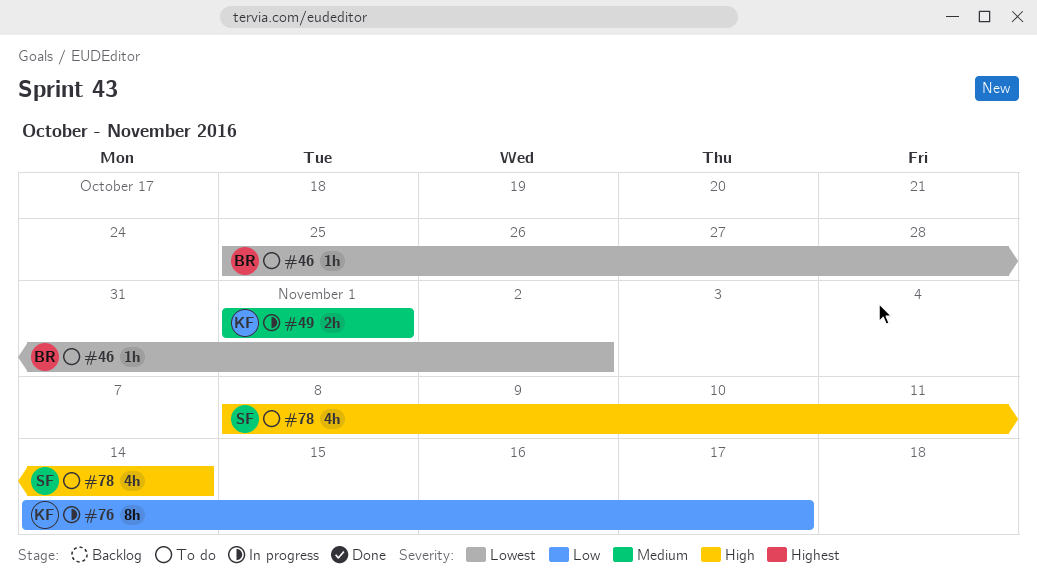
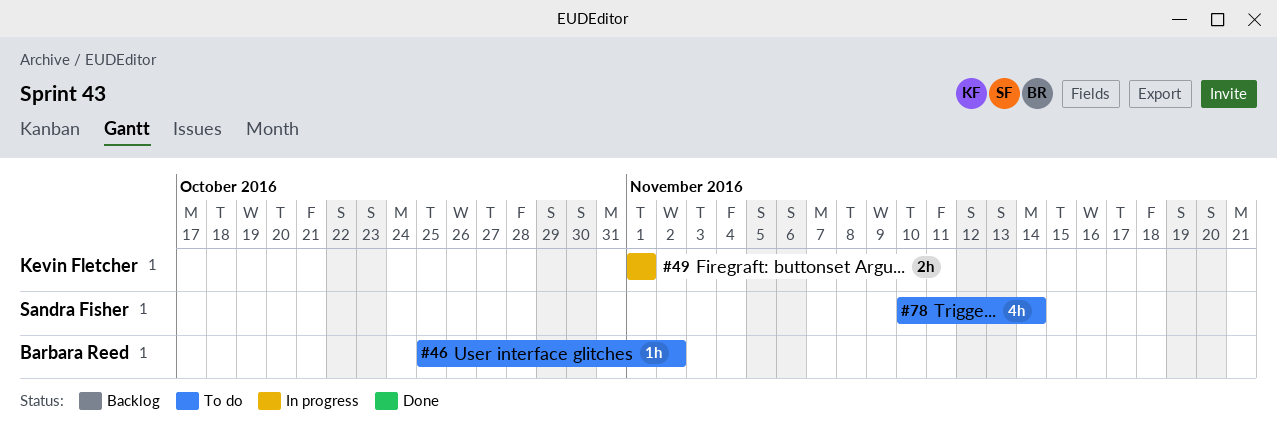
#76: present -> none
#78, start: Nov 8 -> Nov 10

